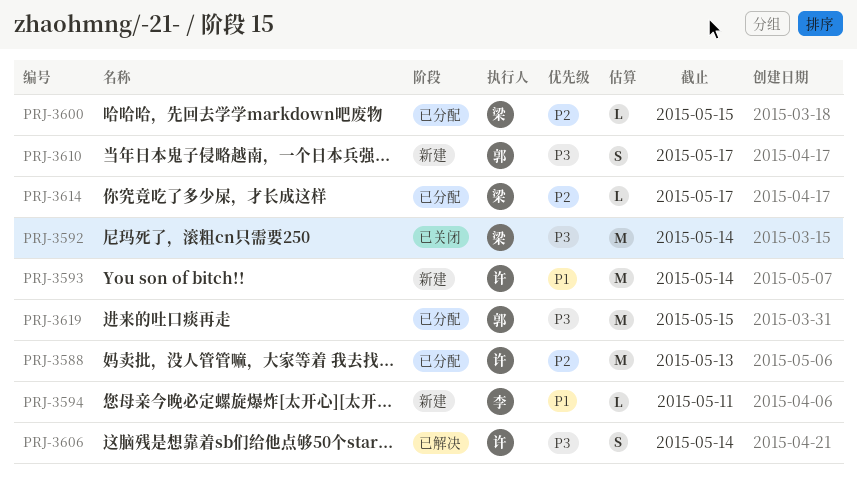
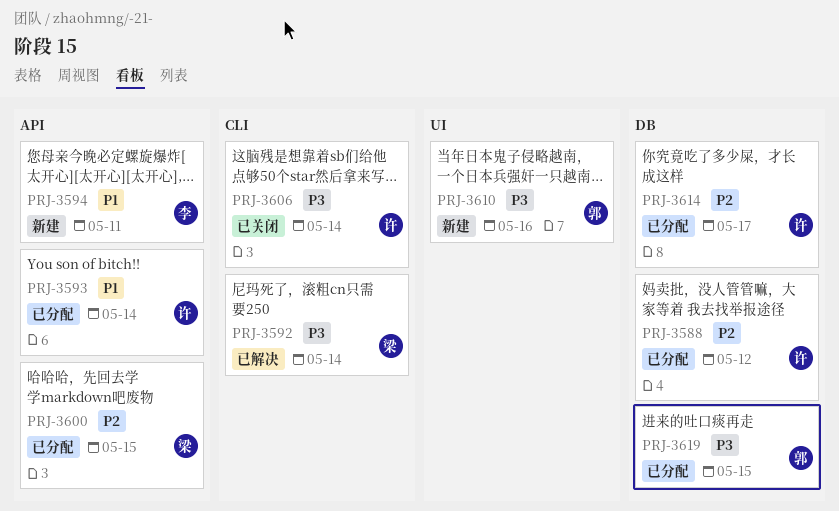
PRJ-3588, due: May 13 -> May 12
PRJ-3592, status: 已关闭 -> 已解决
PRJ-3593, status: 新建 -> 已分配
PRJ-3606, status: 已解决 -> 已关闭
PRJ-3610, due: May 17 -> May 16
PRJ-3614, owner: 梁 -> 许

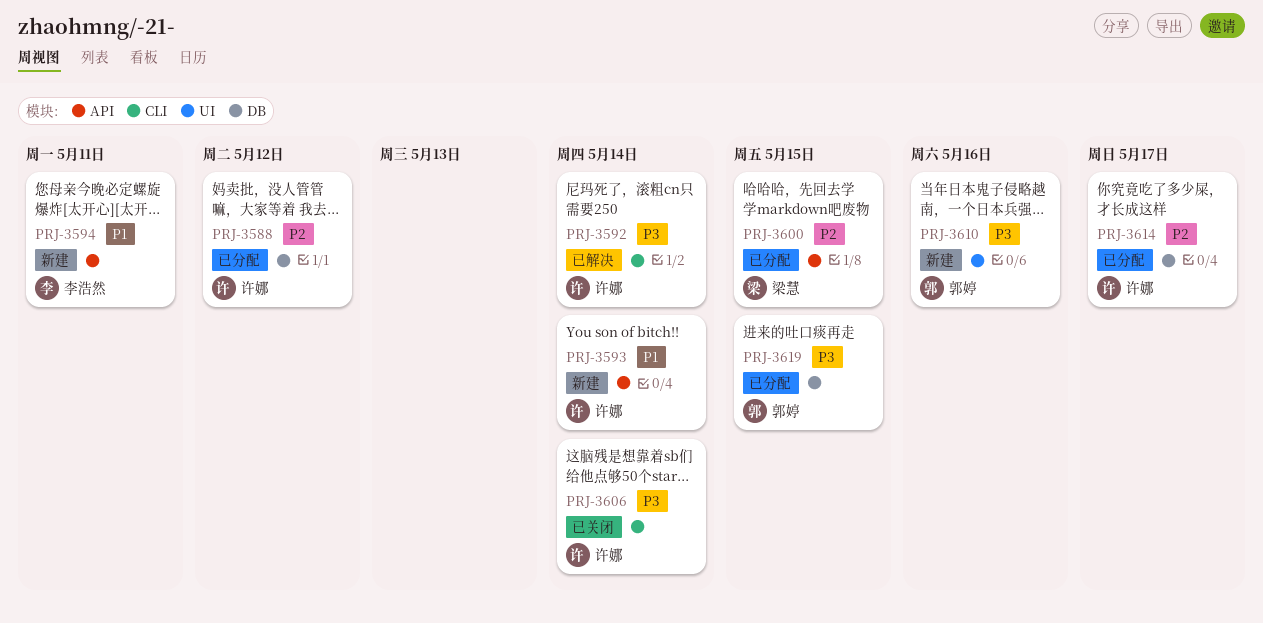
PRJ-3592, owner: 梁慧 -> 许娜
PRJ-3593, status: 已分配 -> 新建

